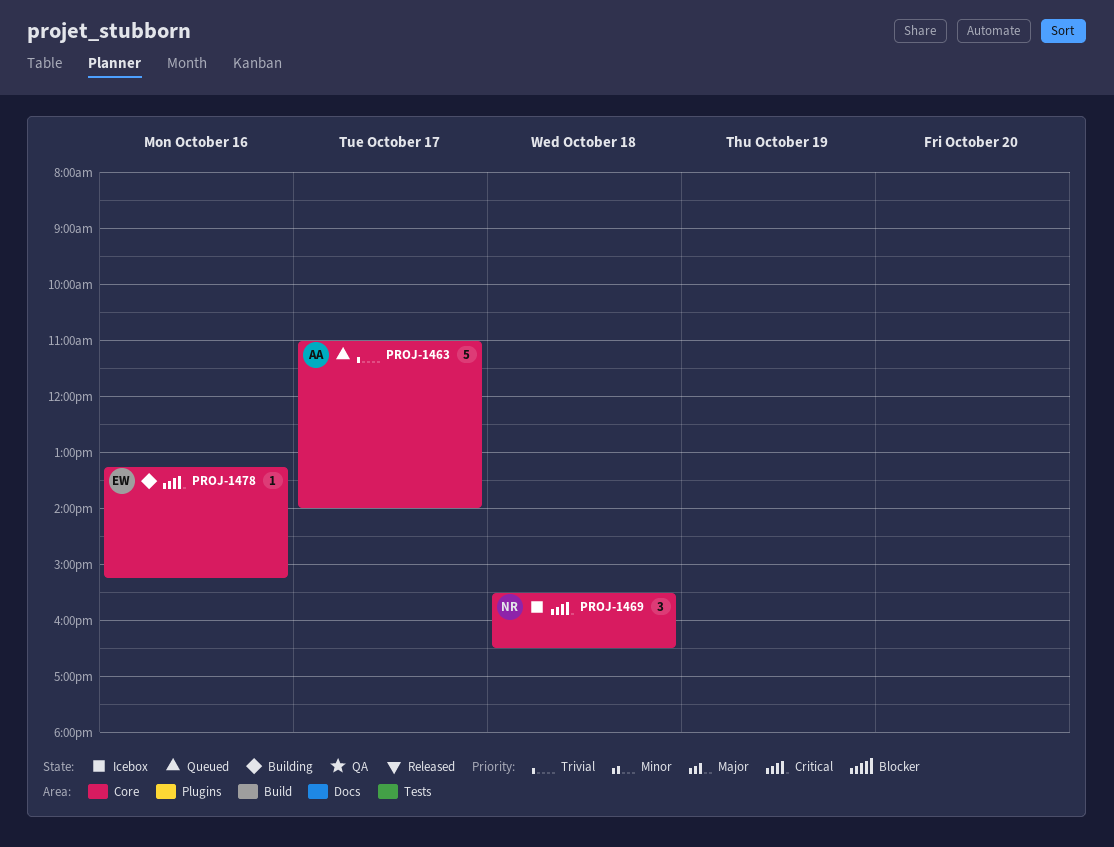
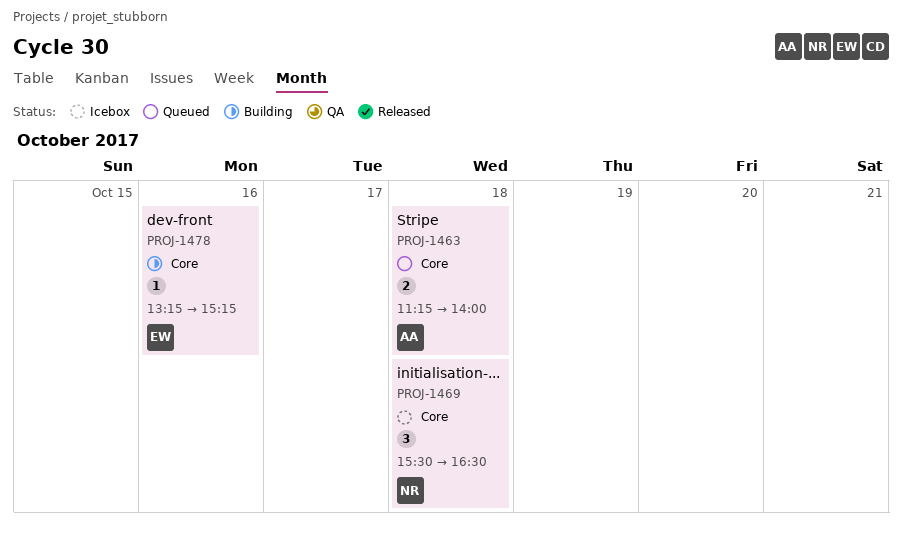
PROJ-1463, estimate: 5 -> 2
PROJ-1463, day: Oct 17 -> Oct 18
PROJ-1463, begins: 11:00 -> 11:15

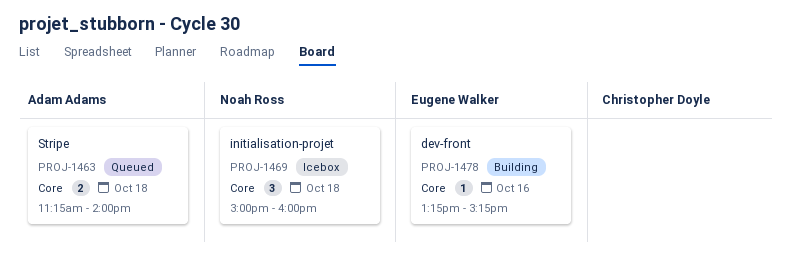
PROJ-1469, begins: 15:30 -> 15:00
PROJ-1469, ends: 16:30 -> 16:00

